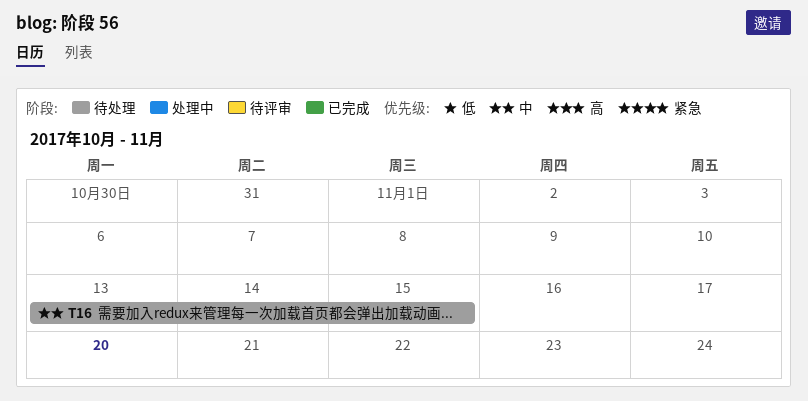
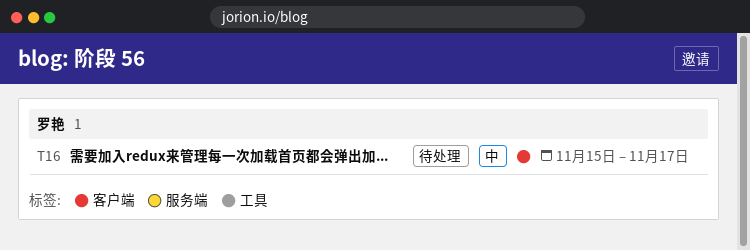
T16, start: Nov 13 -> Nov 15
T16, due: Nov 15 -> Nov 17

